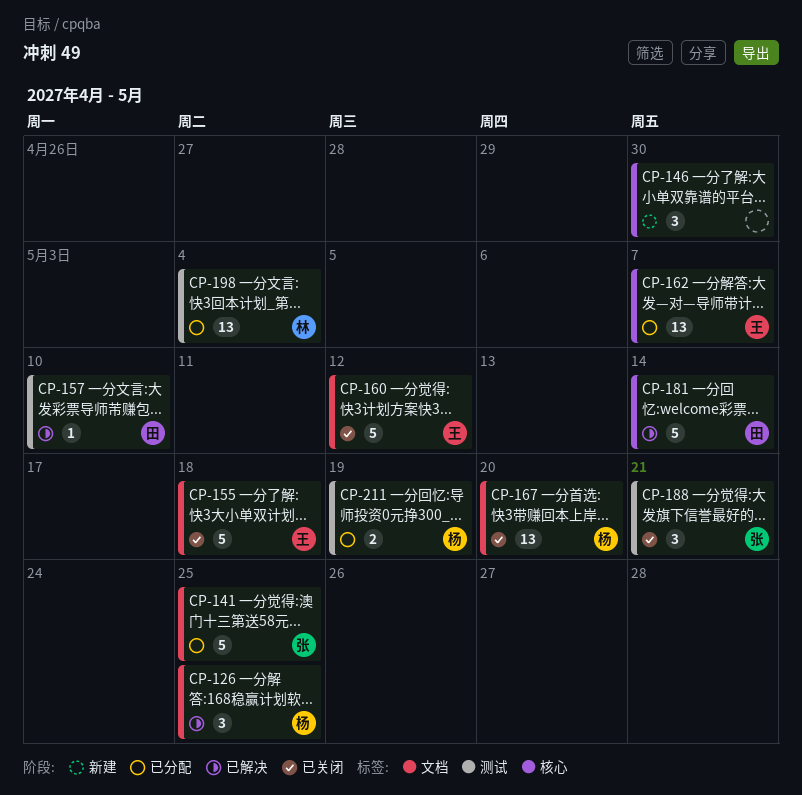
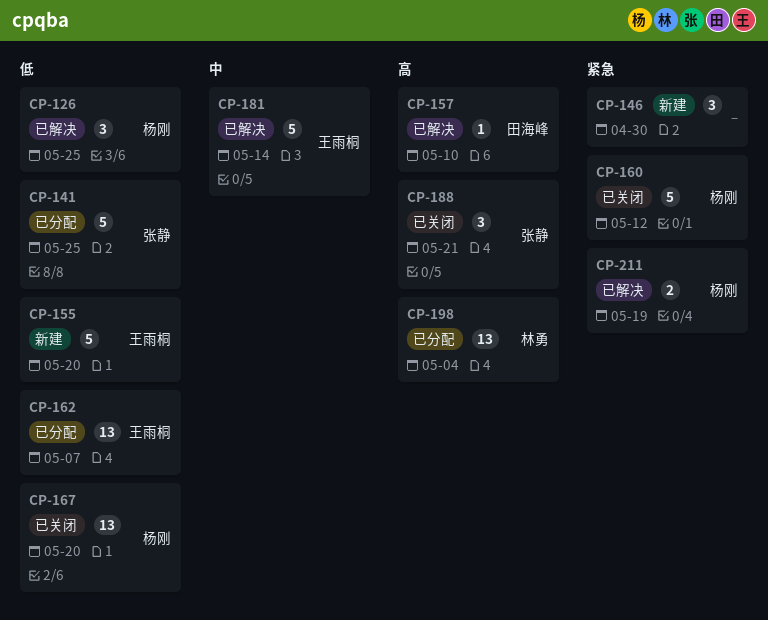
CP-155, status: 已关闭 -> 新建
CP-155, due: May 18 -> May 20
CP-160, owner: 王雨桐 -> 杨刚
CP-181, owner: 田海峰 -> 王雨桐
CP-211, status: 已分配 -> 已解决

